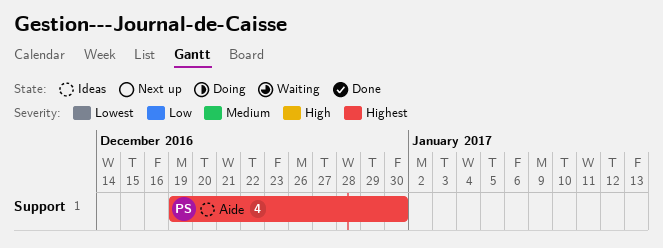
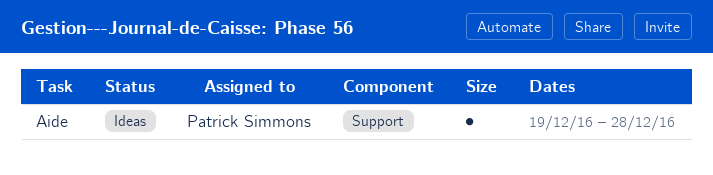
Aide, estimate: 4 -> 1
Aide, due: Dec 30 -> Dec 28

